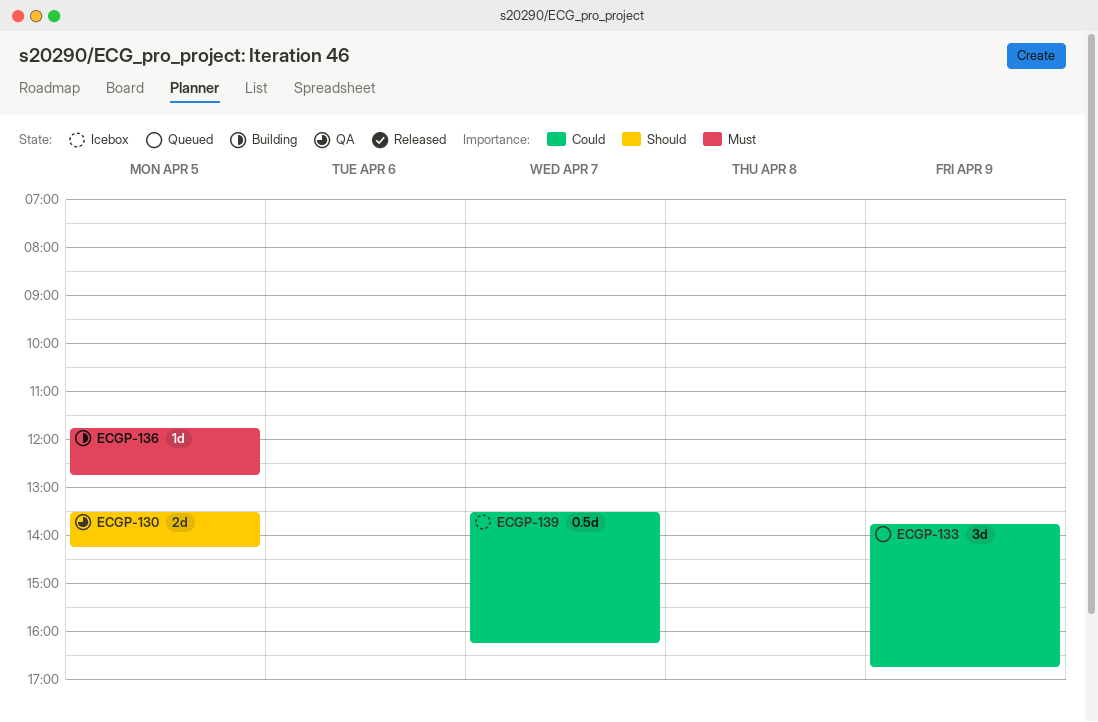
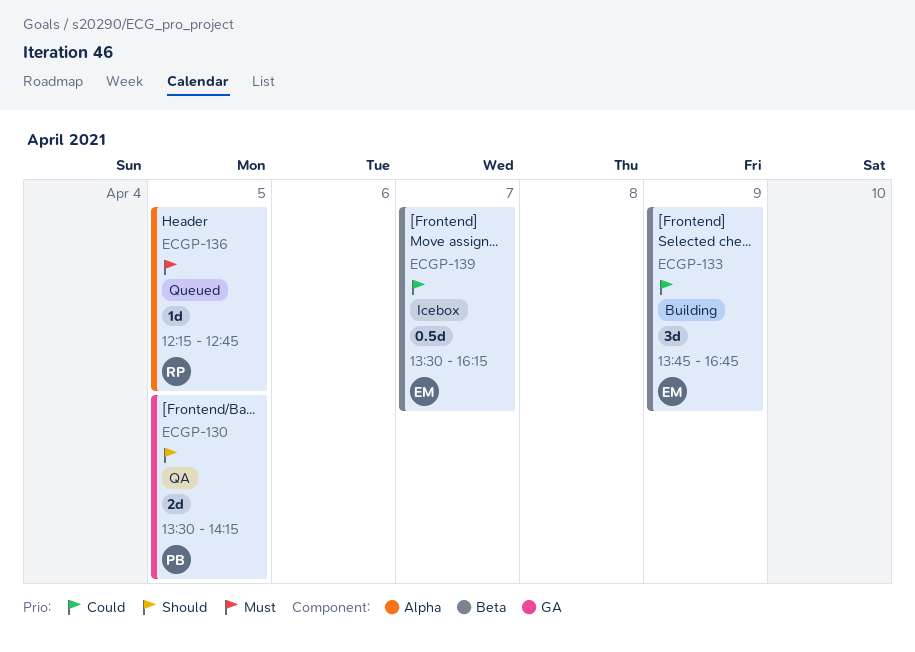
ECGP-133, status: Queued -> Building
ECGP-136, status: Building -> Queued
ECGP-136, begins: 11:45 -> 12:15

